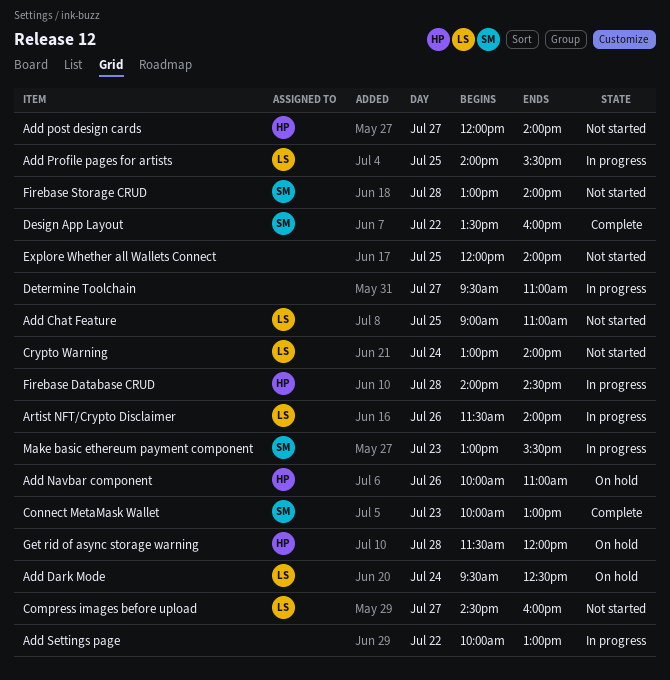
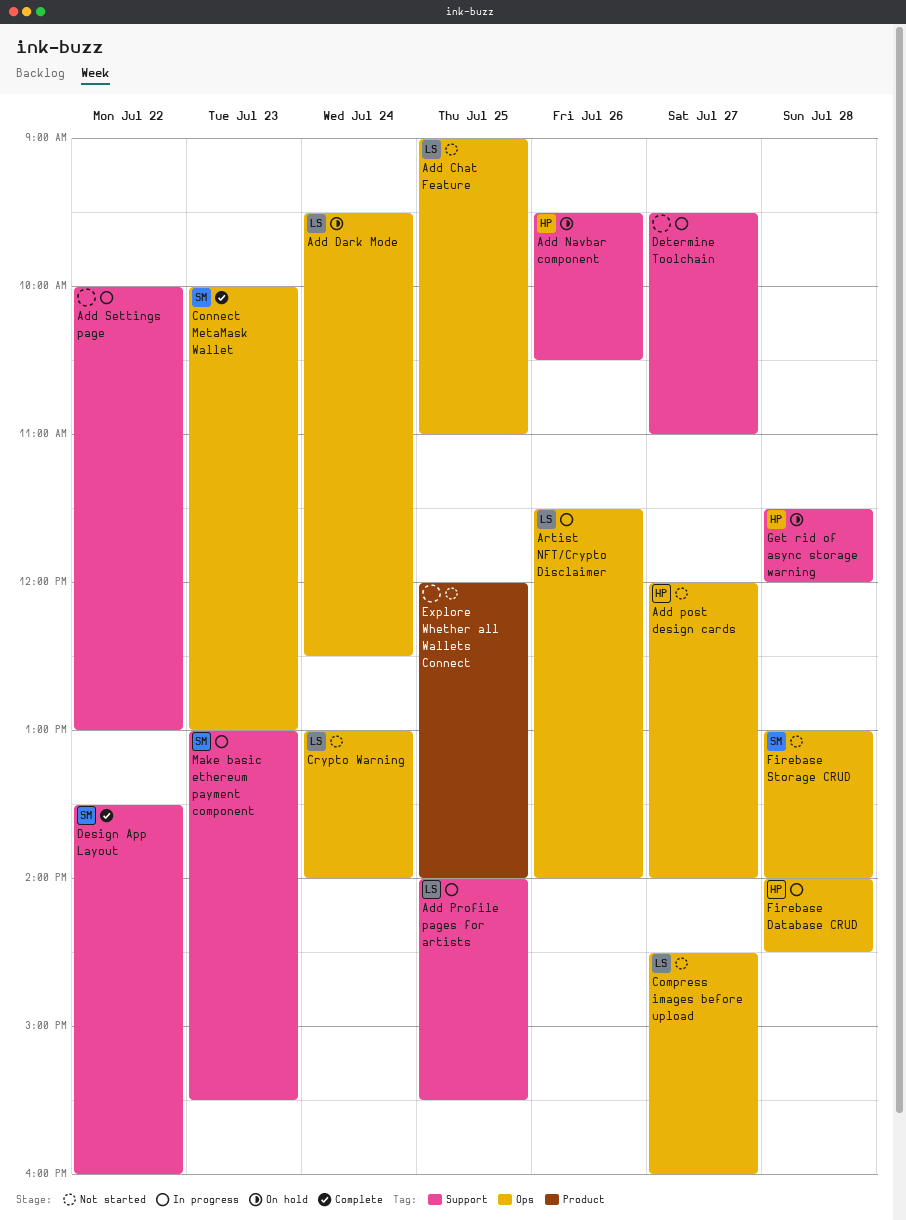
Add Navbar component, begins: 10:00 -> 09:30
Add Navbar component, ends: 11:00 -> 10:30

